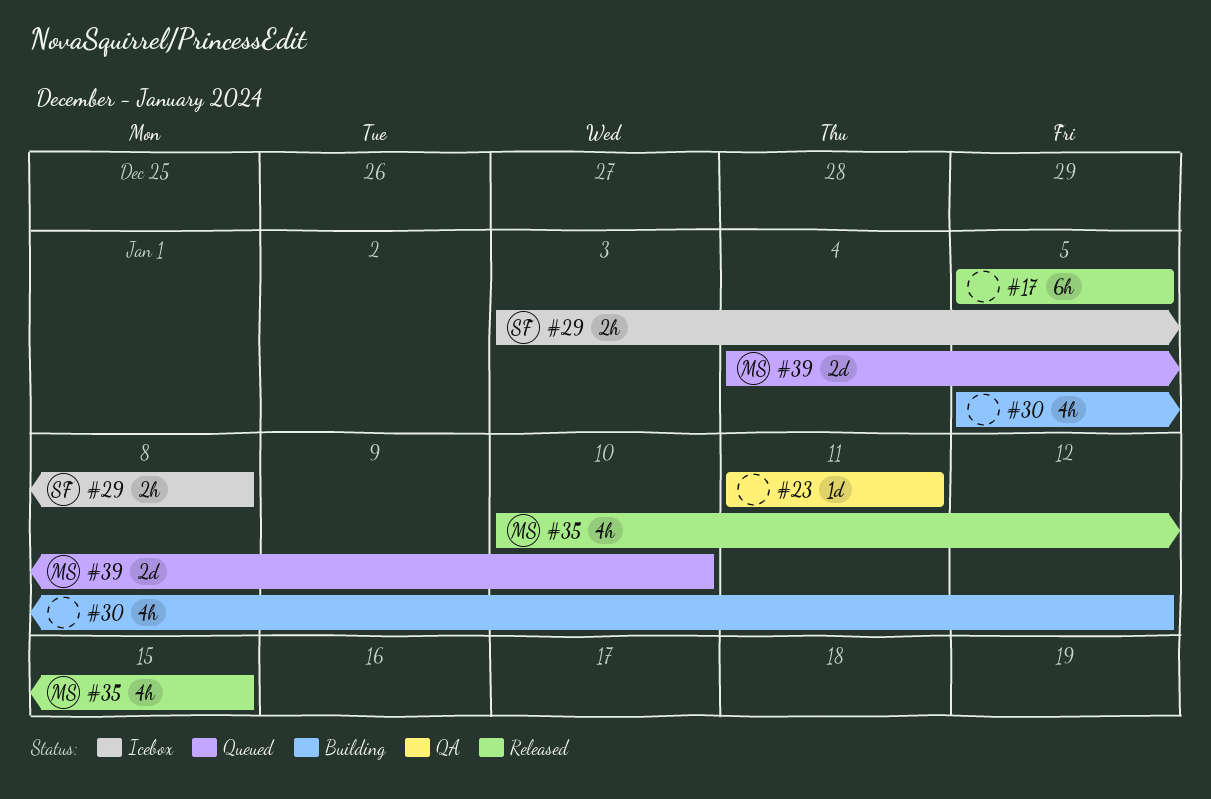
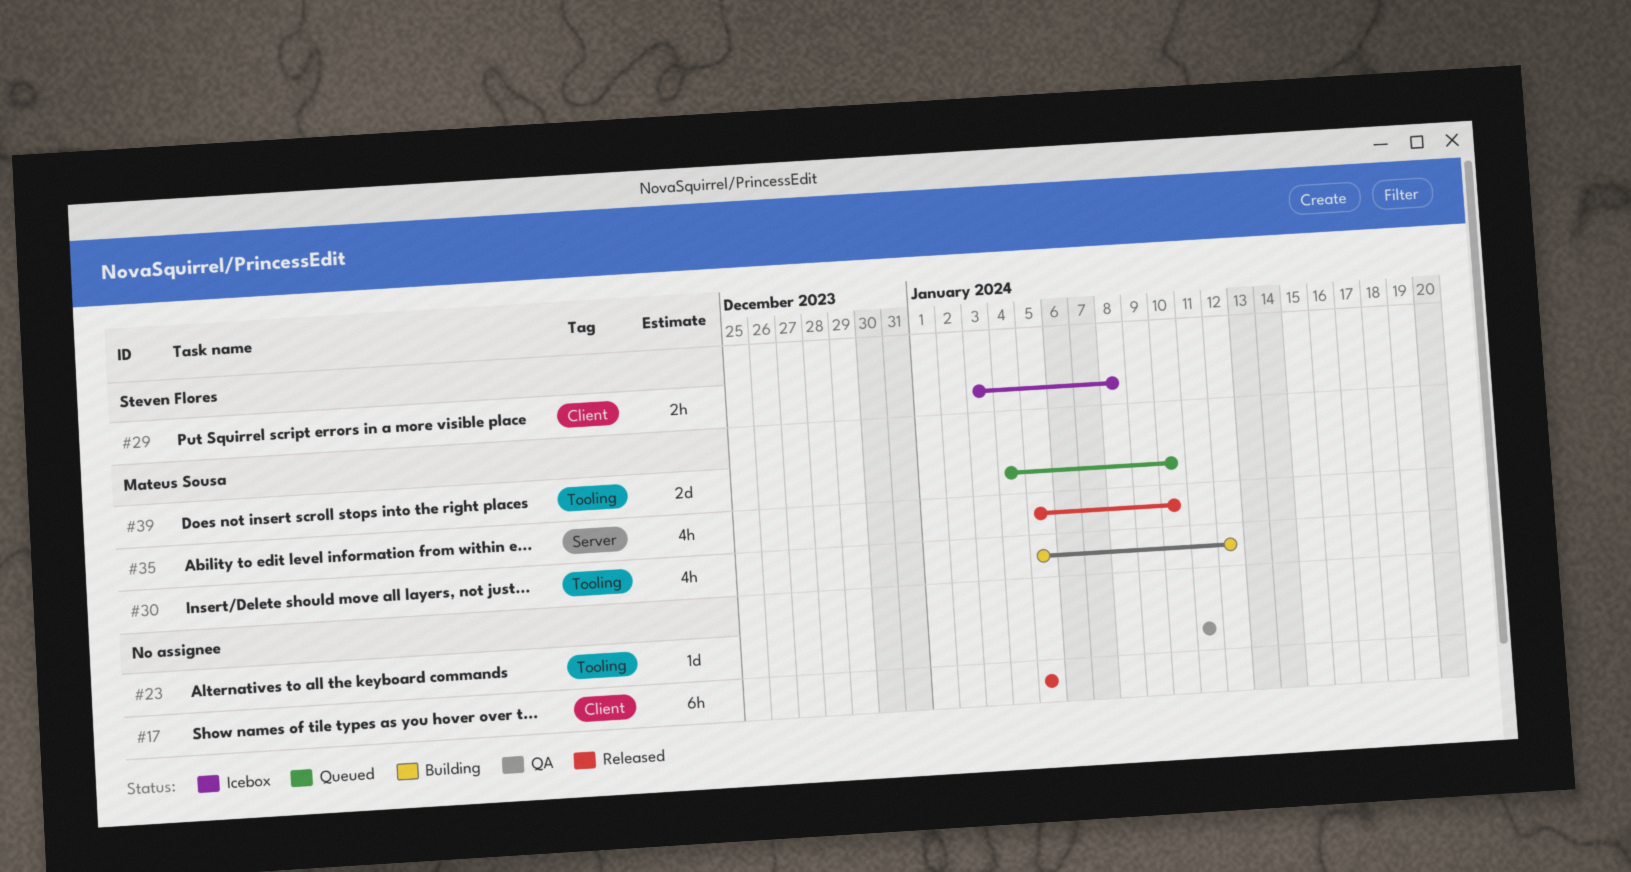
#30, owner: none -> Mateus Sousa
#35, start: Jan 10 -> Jan 5
#35, due: Jan 15 -> Jan 10

